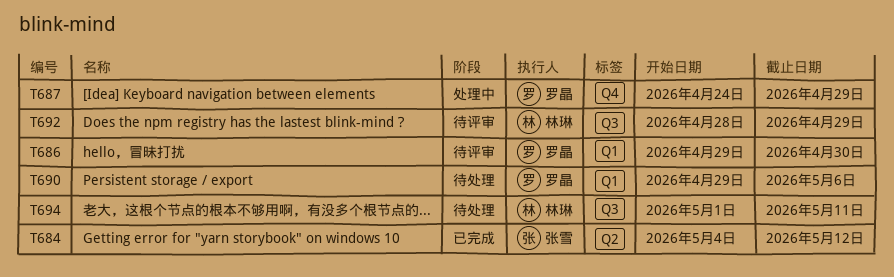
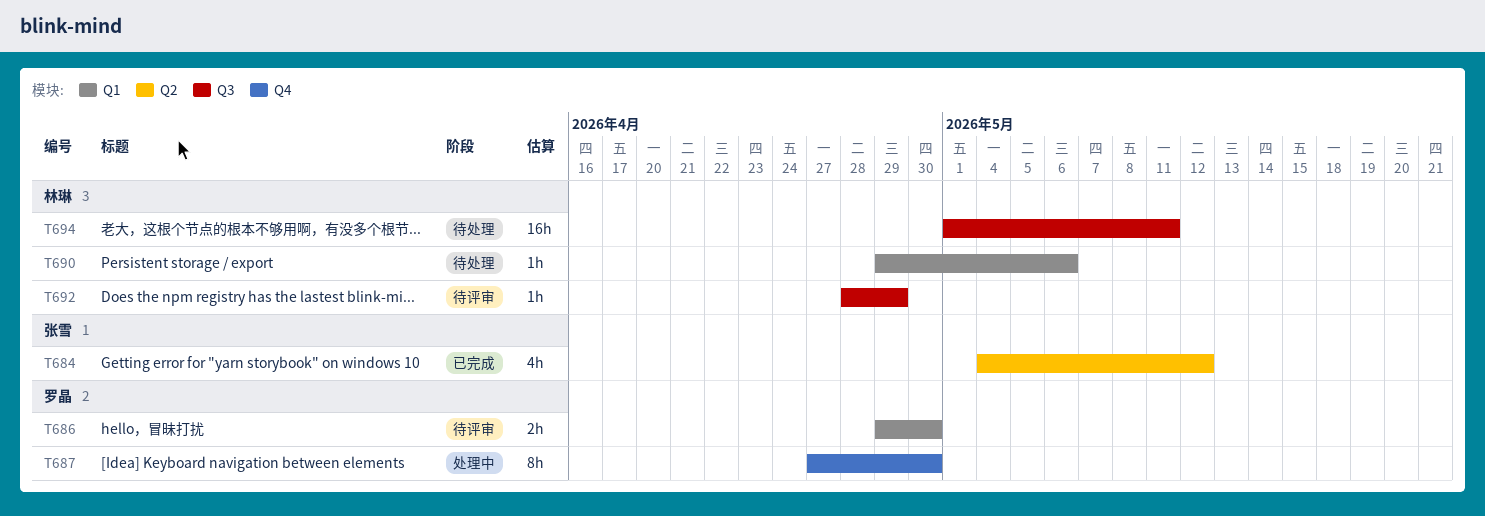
T687, start: Apr 24 -> Apr 27
T687, due: Apr 29 -> Apr 30
T690, owner: 罗晶 -> 林琳

